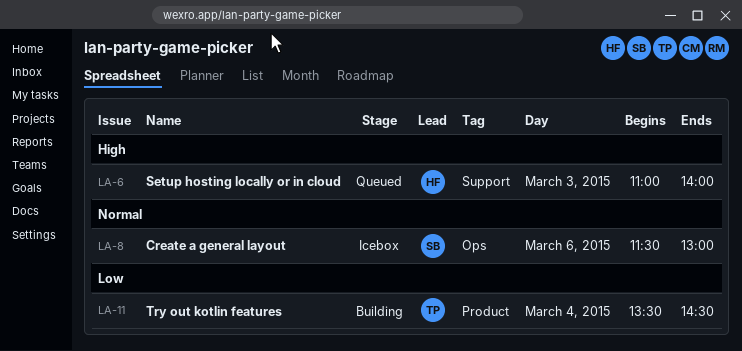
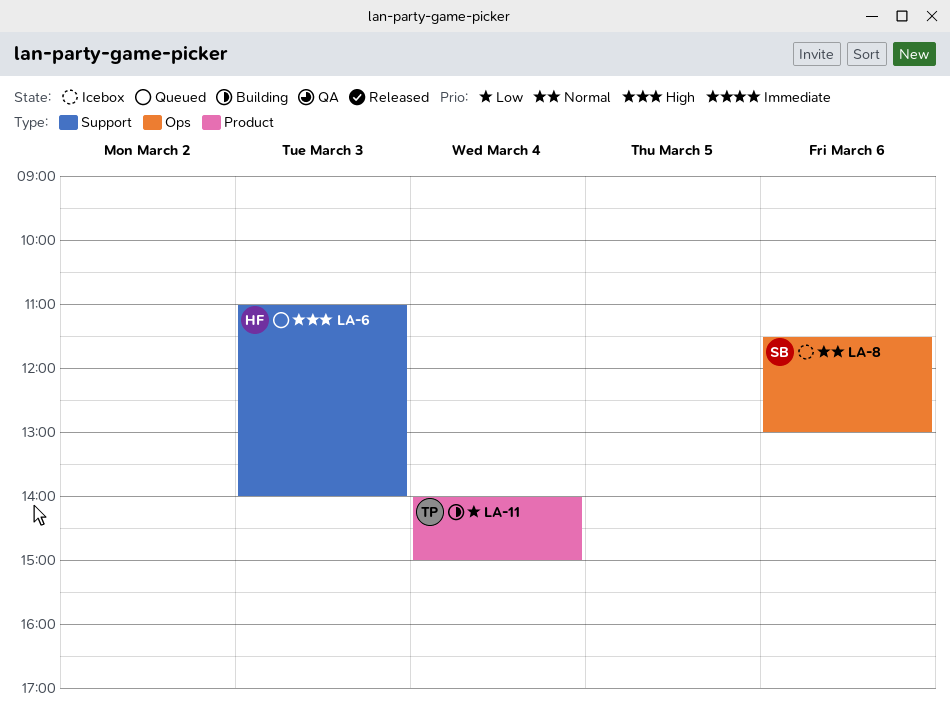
LA-11, begins: 13:30 -> 14:00
LA-11, ends: 14:30 -> 15:00

